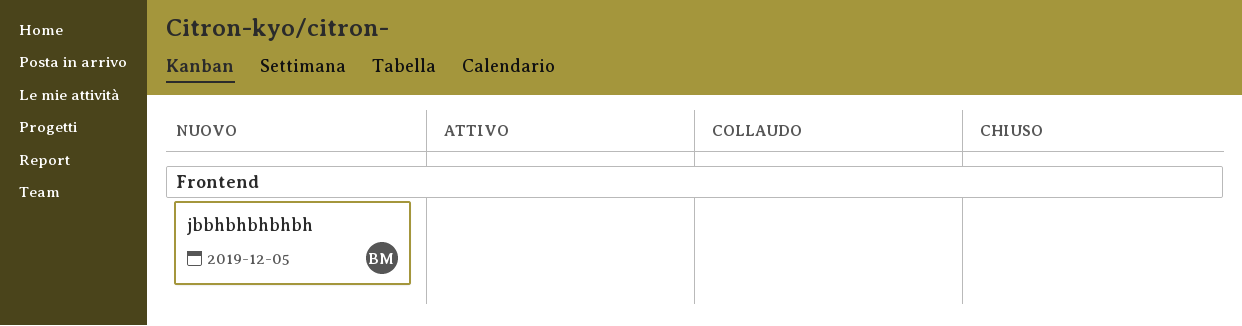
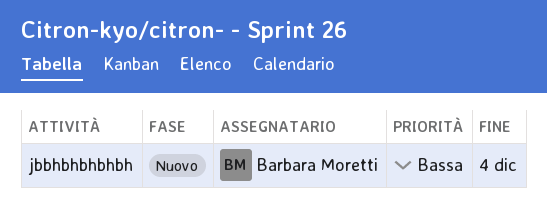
jbbhbhbhbhbh, due: Dec 5 -> Dec 4

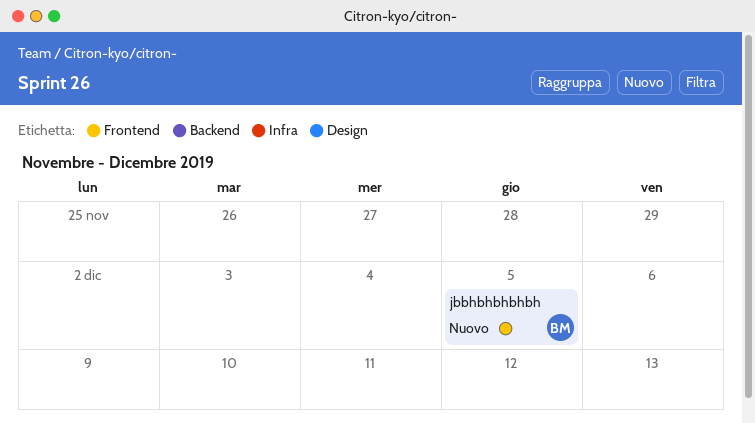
jbbhbhbhbhbh, due: Dec 4 -> Dec 5

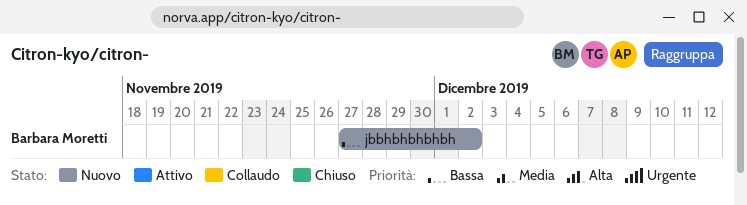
jbbhbhbhbhbh, due: Dec 5 -> Dec 2

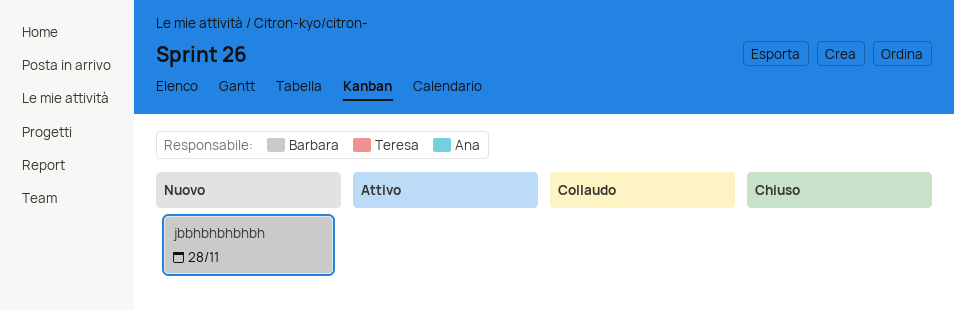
jbbhbhbhbhbh, due: Dec 2 -> Nov 28

